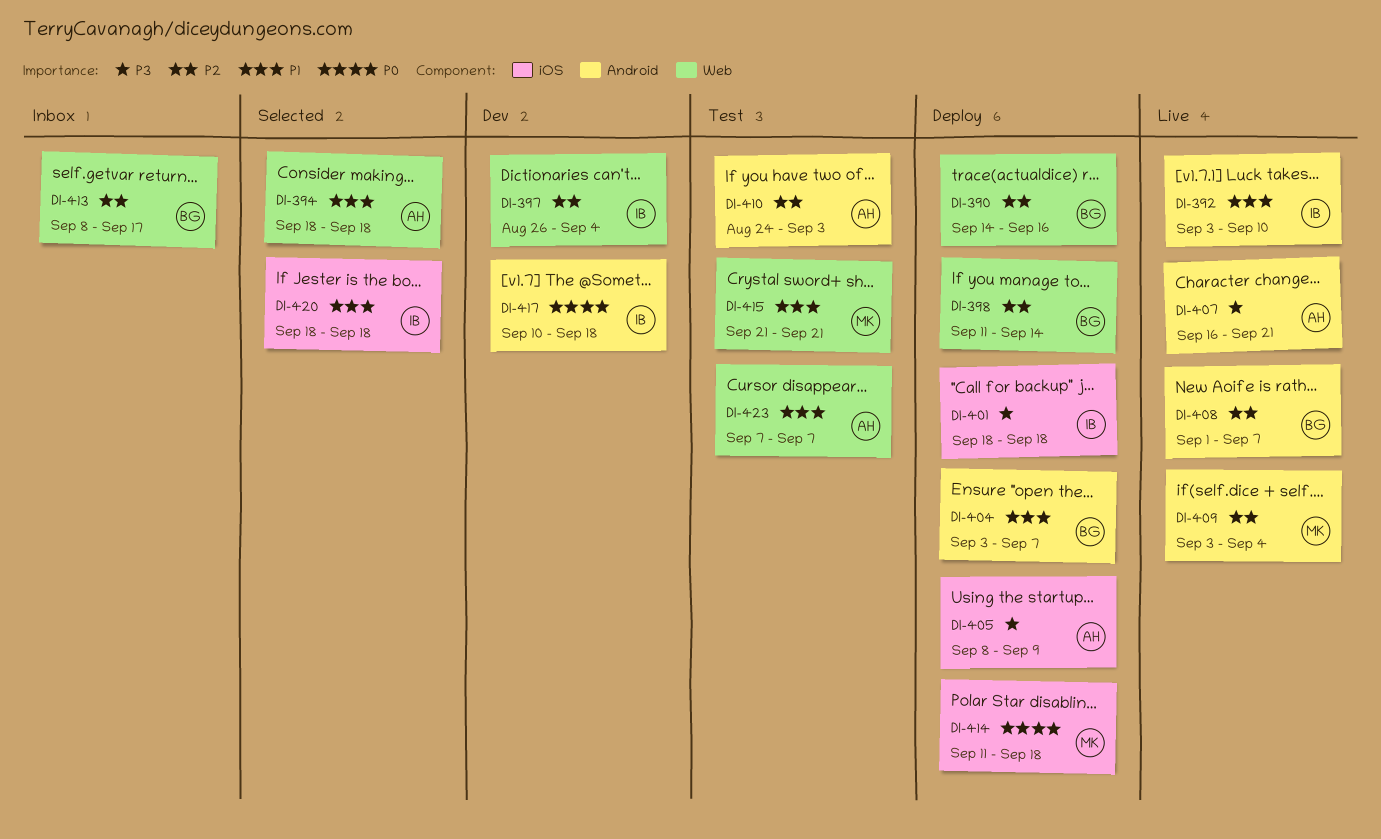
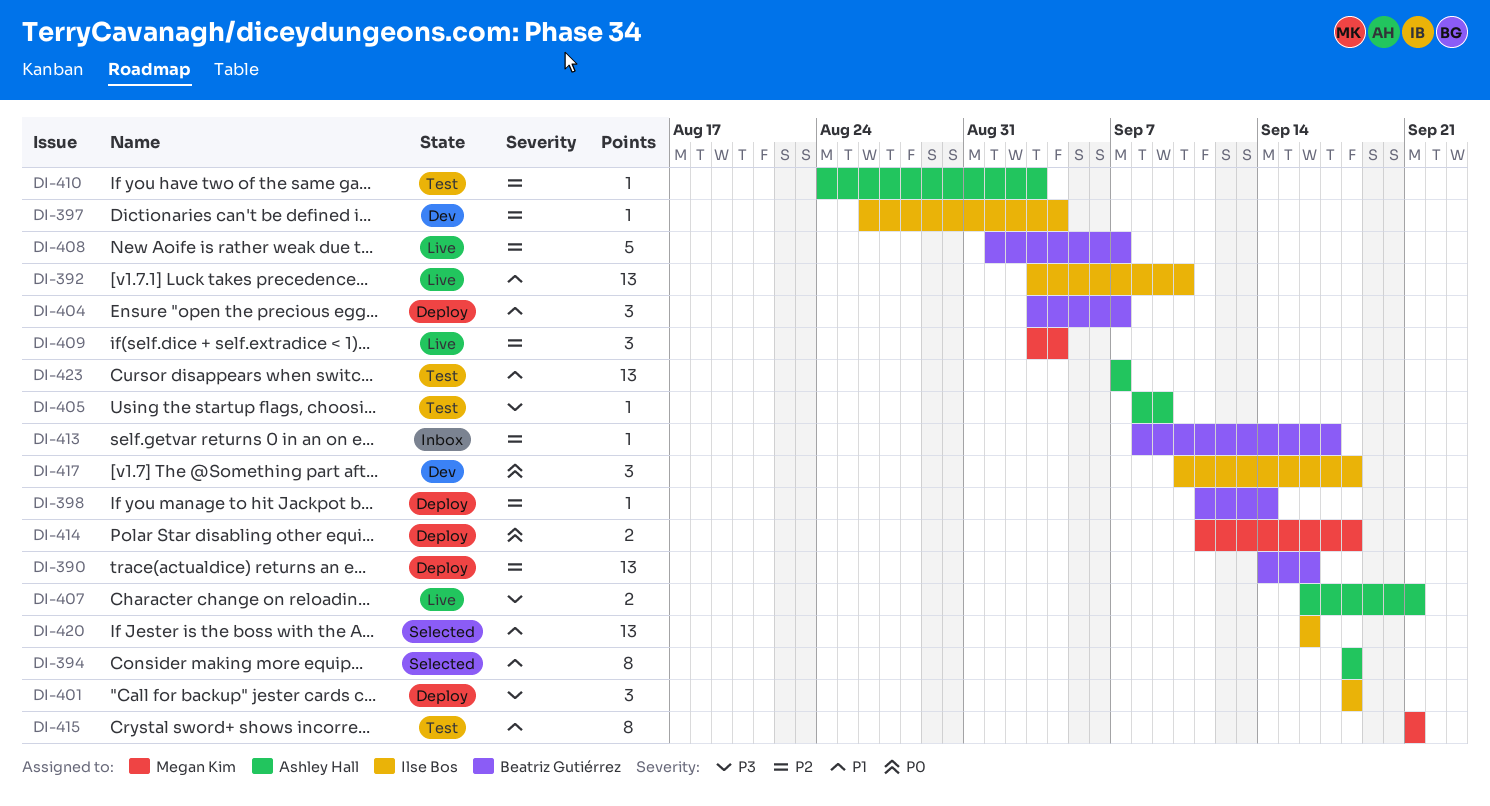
DI-405, status: Deploy -> Test
DI-420, start: Sep 18 -> Sep 16
DI-420, due: Sep 18 -> Sep 16

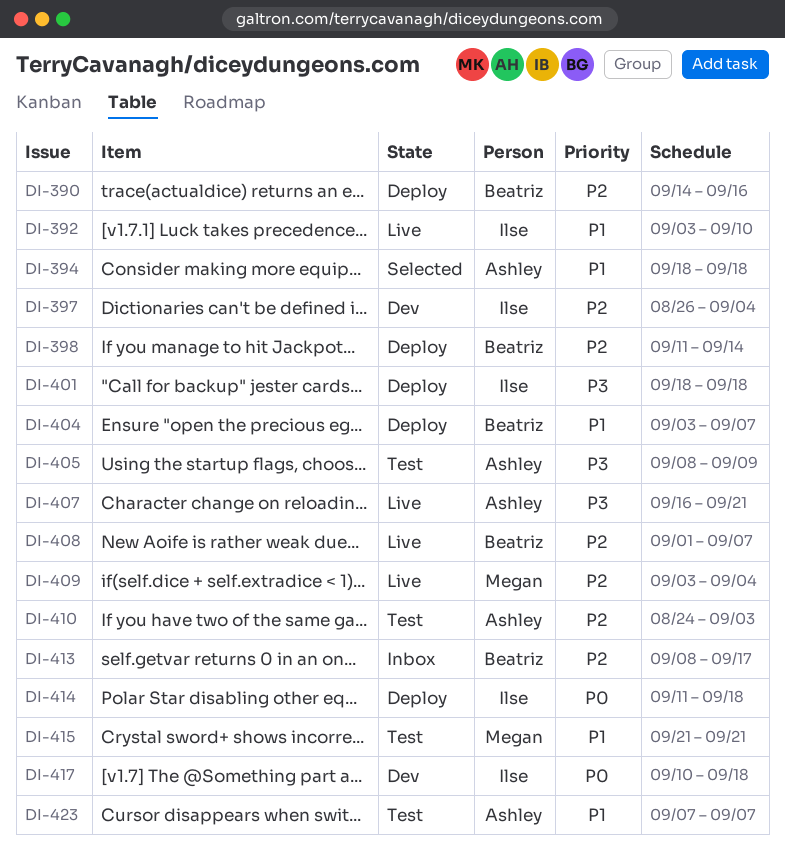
DI-414, owner: Megan Kim -> Ilse Bos
DI-420: present -> none

